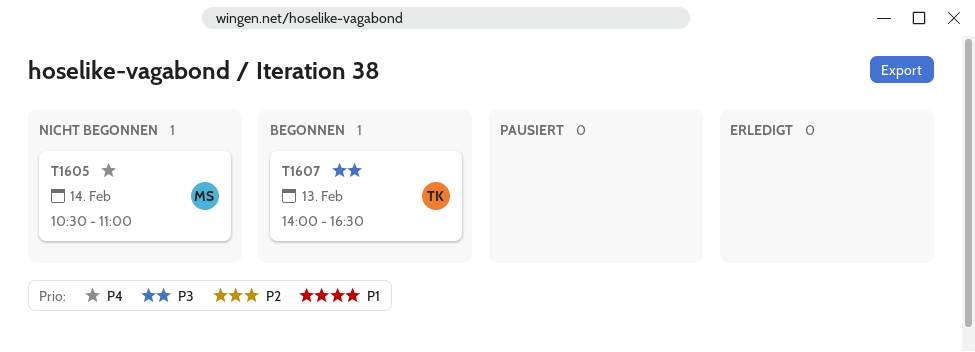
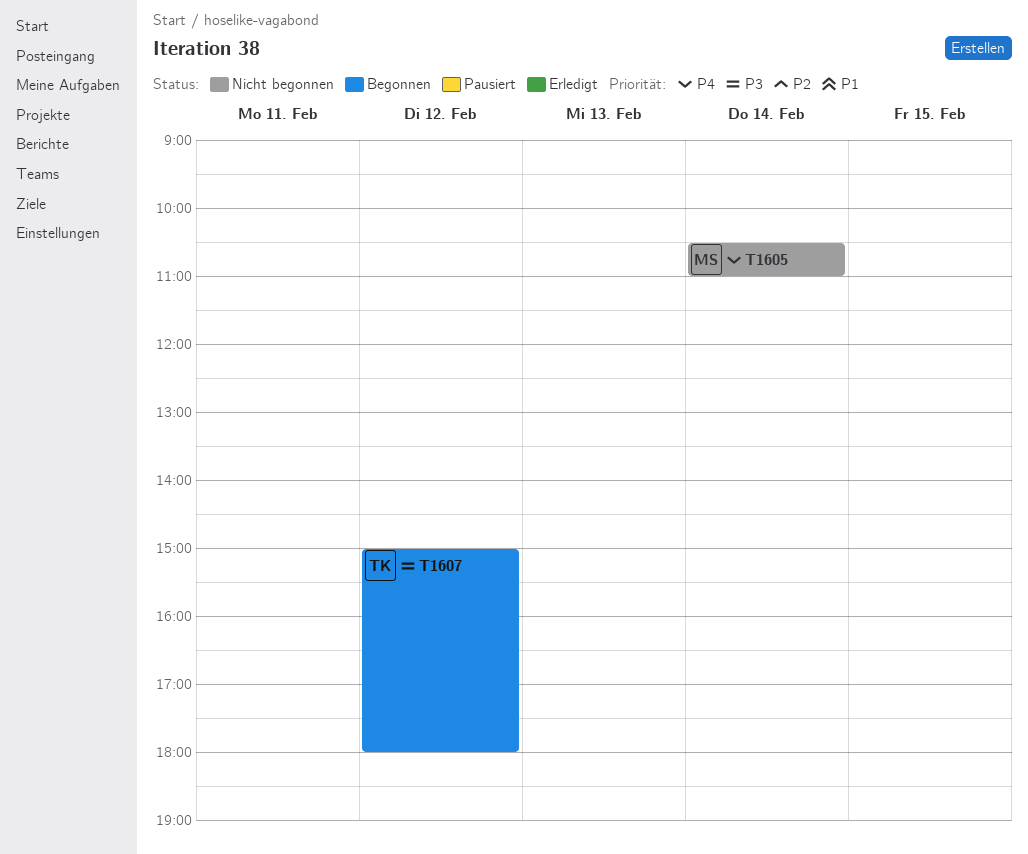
T1607, day: Feb 13 -> Feb 12
T1607, begins: 14:00 -> 15:00
T1607, ends: 16:30 -> 18:00

